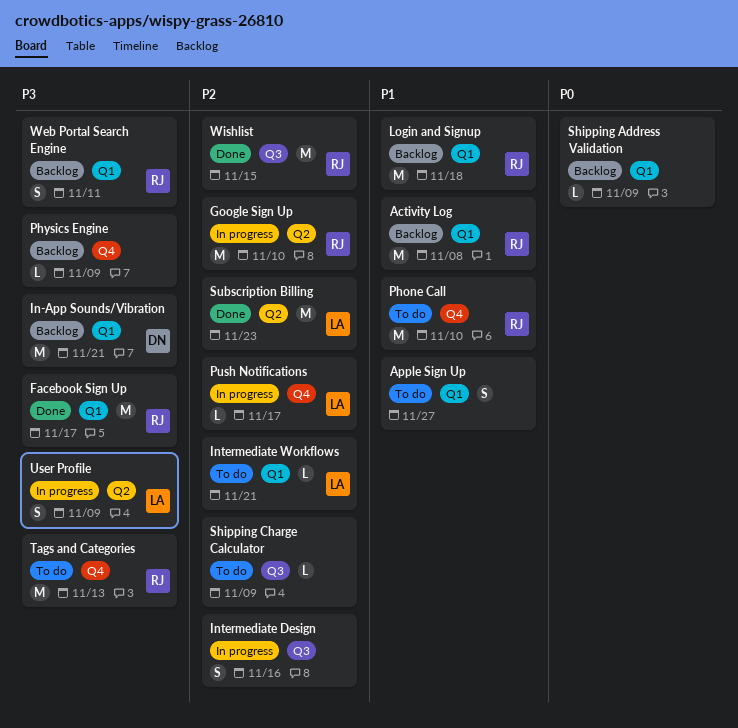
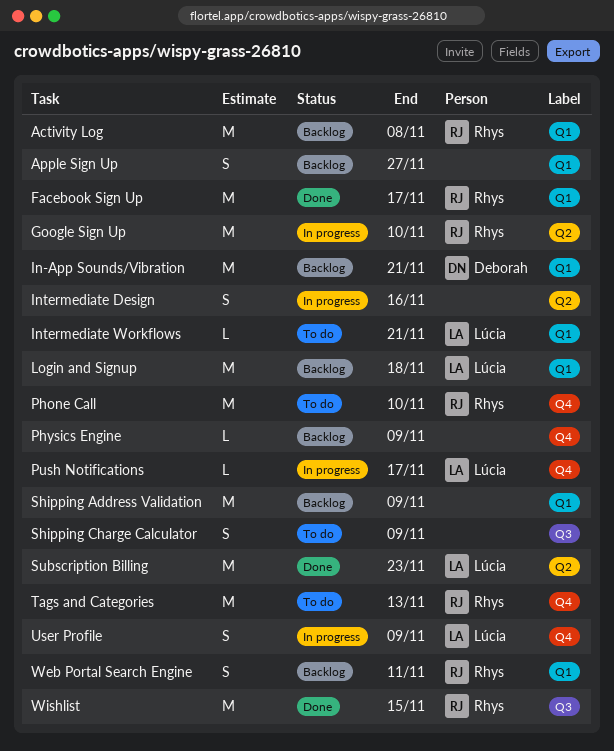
Apple Sign Up, status: To do -> Backlog
Intermediate Design, label: Q3 -> Q2
Login and Signup, owner: Rhys -> Lúcia
Shipping Address Validation, estimate: L -> M
Shipping Charge Calculator, estimate: L -> S
User Profile, label: Q2 -> Q4

